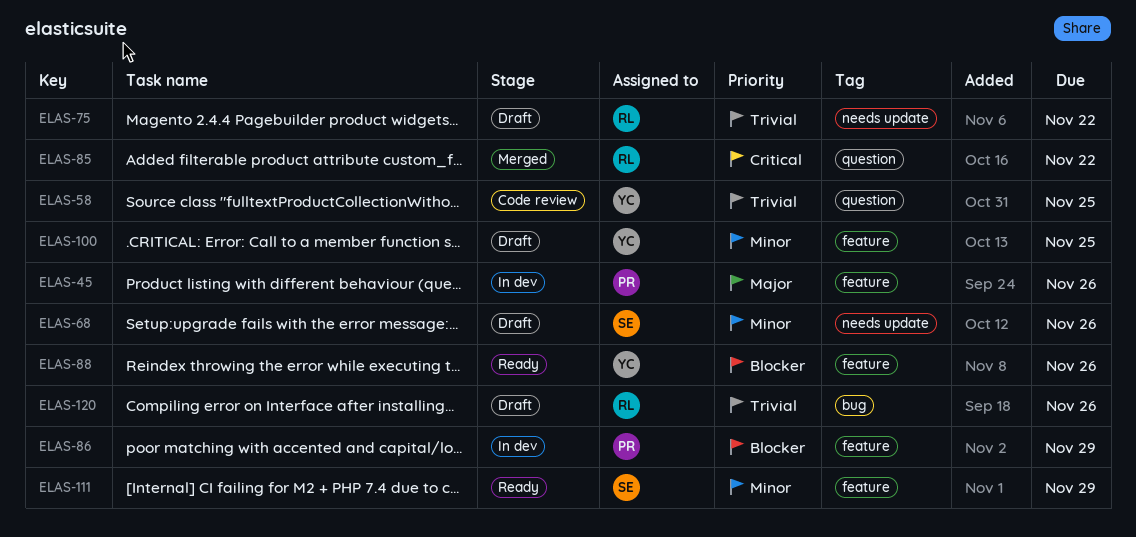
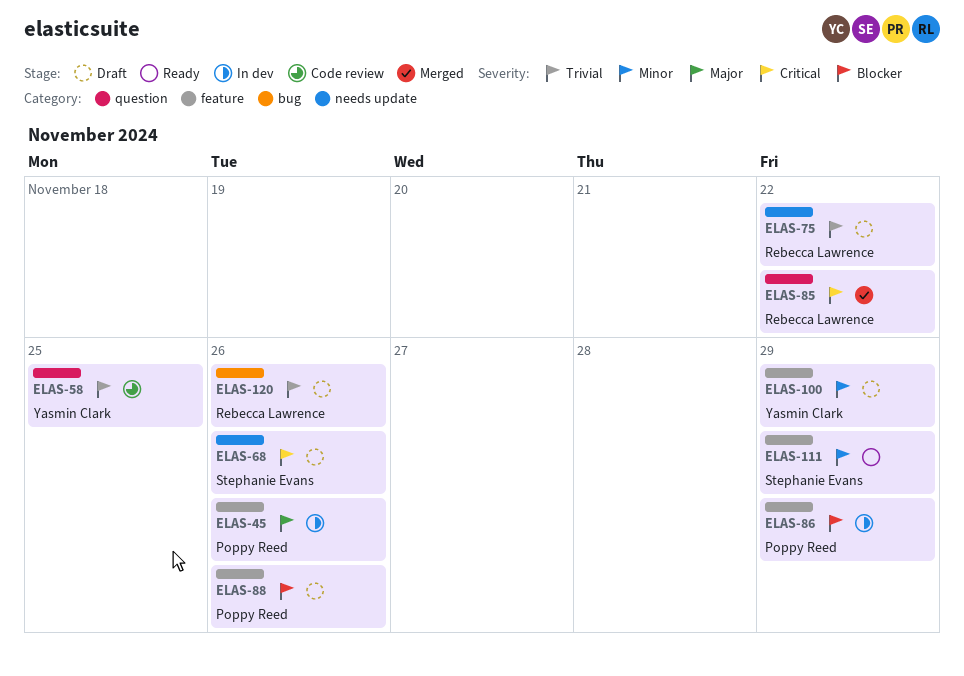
ELAS-68, priority: Minor -> Critical
ELAS-88, status: Ready -> Draft
ELAS-88, owner: Yasmin Clark -> Poppy Reed
ELAS-100, due: Nov 25 -> Nov 29

